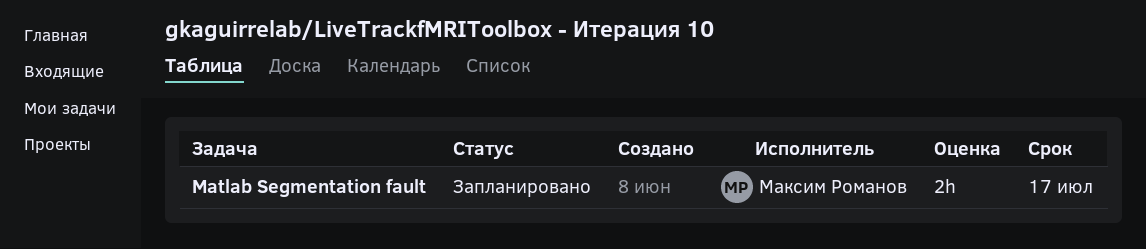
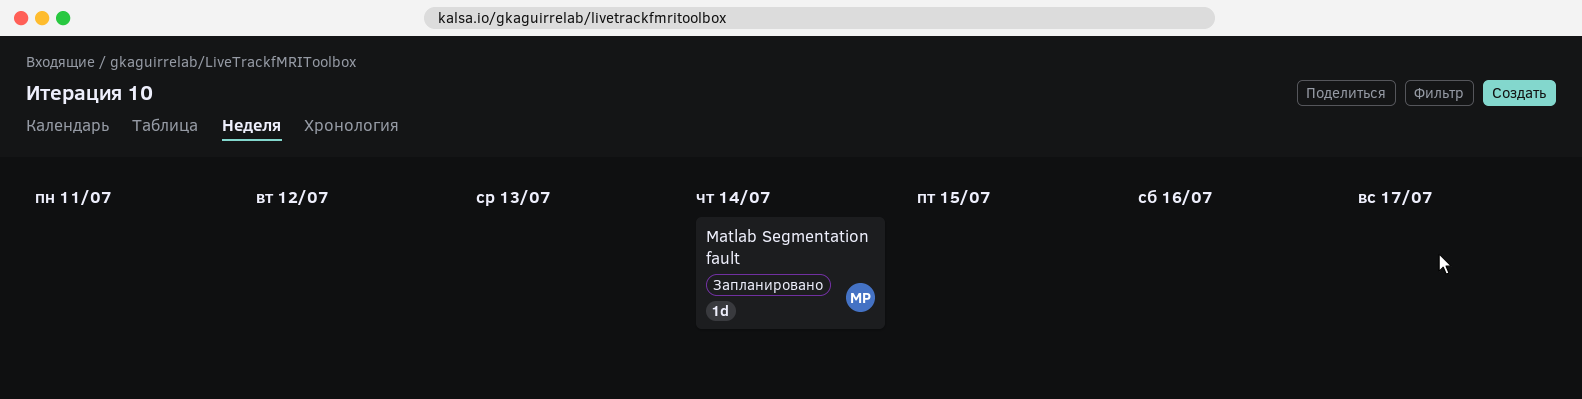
Matlab Segmentation fault, estimate: 2h -> 1d
Matlab Segmentation fault, due: Jul 17 -> Jul 14

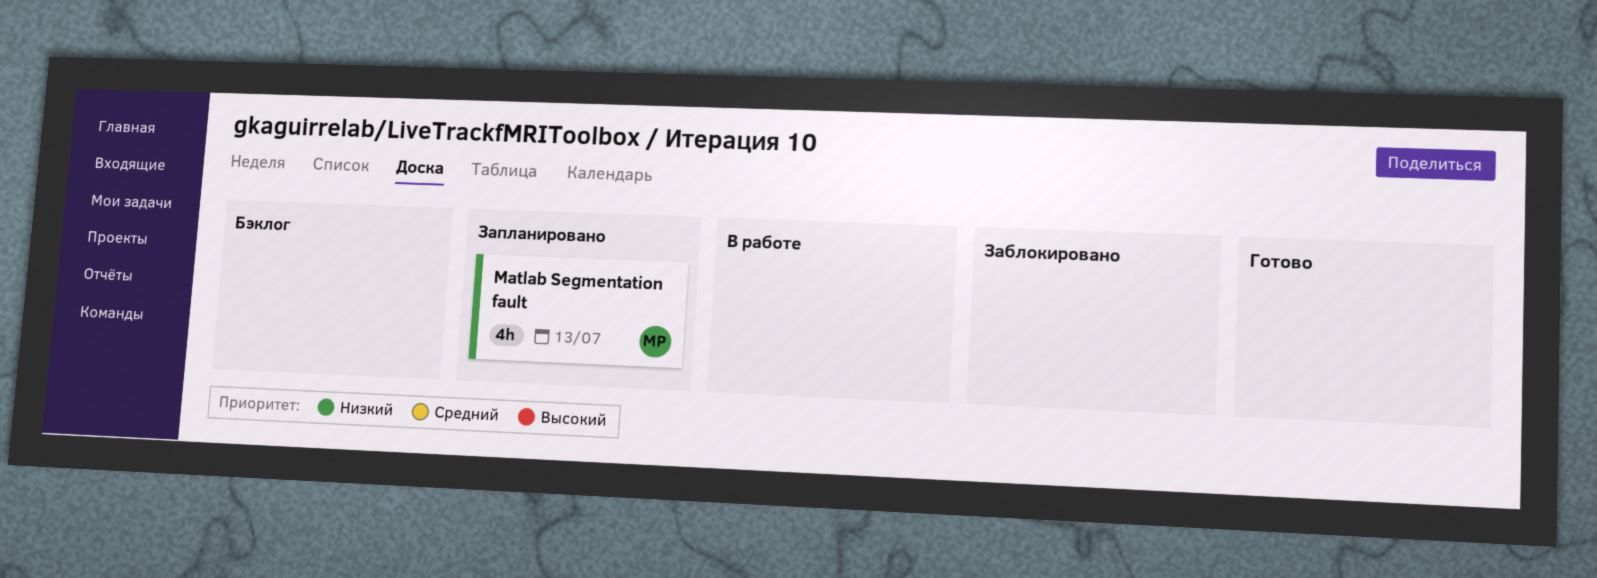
Matlab Segmentation fault, estimate: 1d -> 4h
Matlab Segmentation fault, due: Jul 14 -> Jul 13

